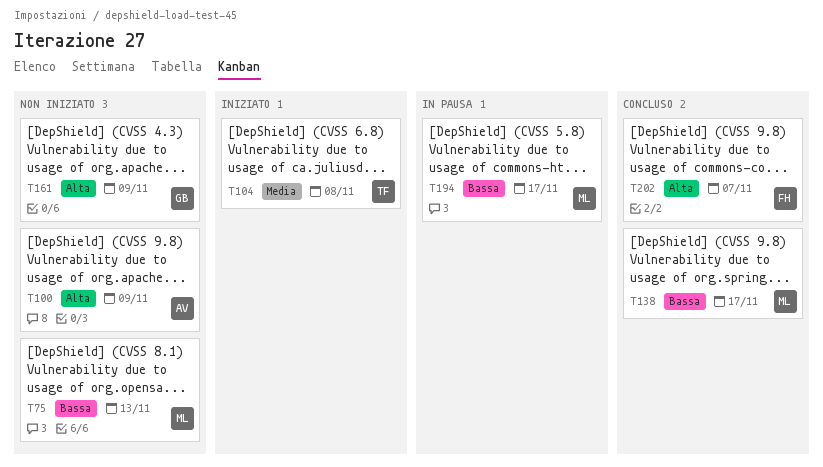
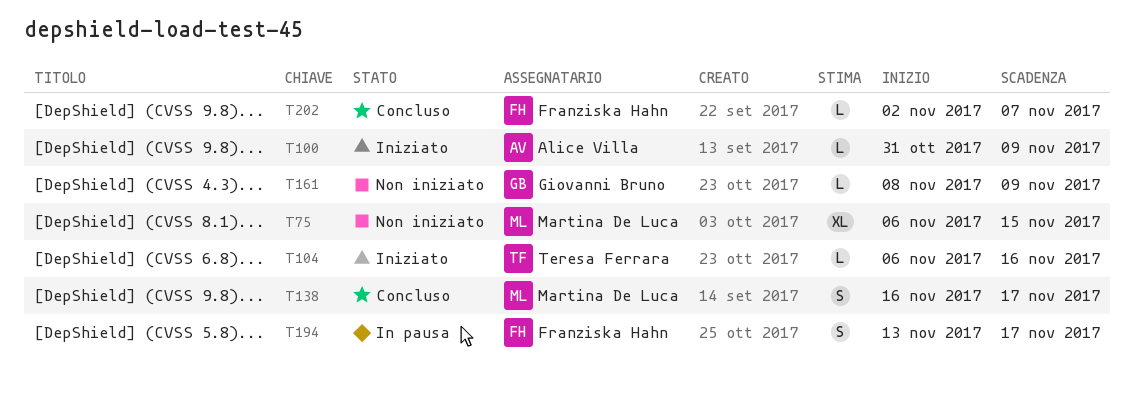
T75, due: Nov 13 -> Nov 15
T100, status: Non iniziato -> Iniziato
T104, due: Nov 8 -> Nov 16
T194, owner: Martina De Luca -> Franziska Hahn

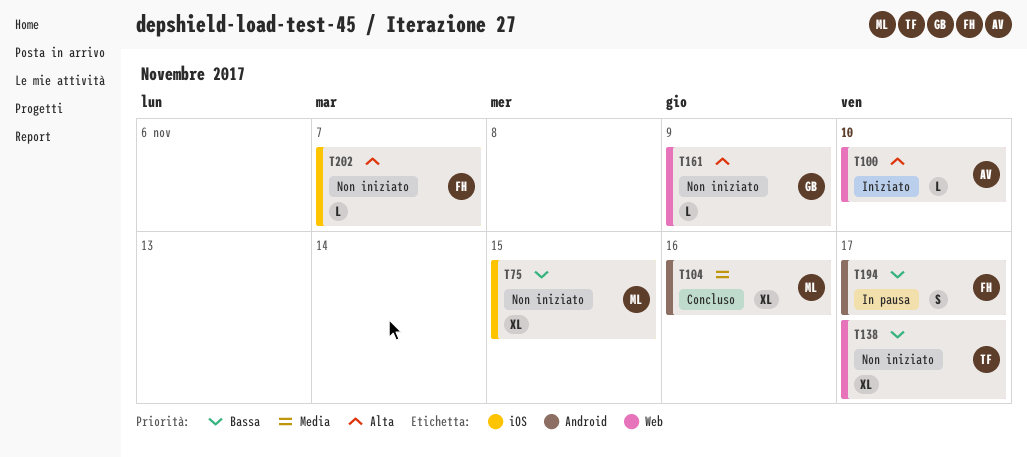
T100, due: Nov 9 -> Nov 10
T104, status: Iniziato -> Concluso
T104, owner: Teresa Ferrara -> Martina De Luca
T104, estimate: L -> XL
T138, status: Concluso -> Non iniziato
T138, owner: Martina De Luca -> Teresa Ferrara
T138, estimate: S -> XL
T202, status: Concluso -> Non iniziato

